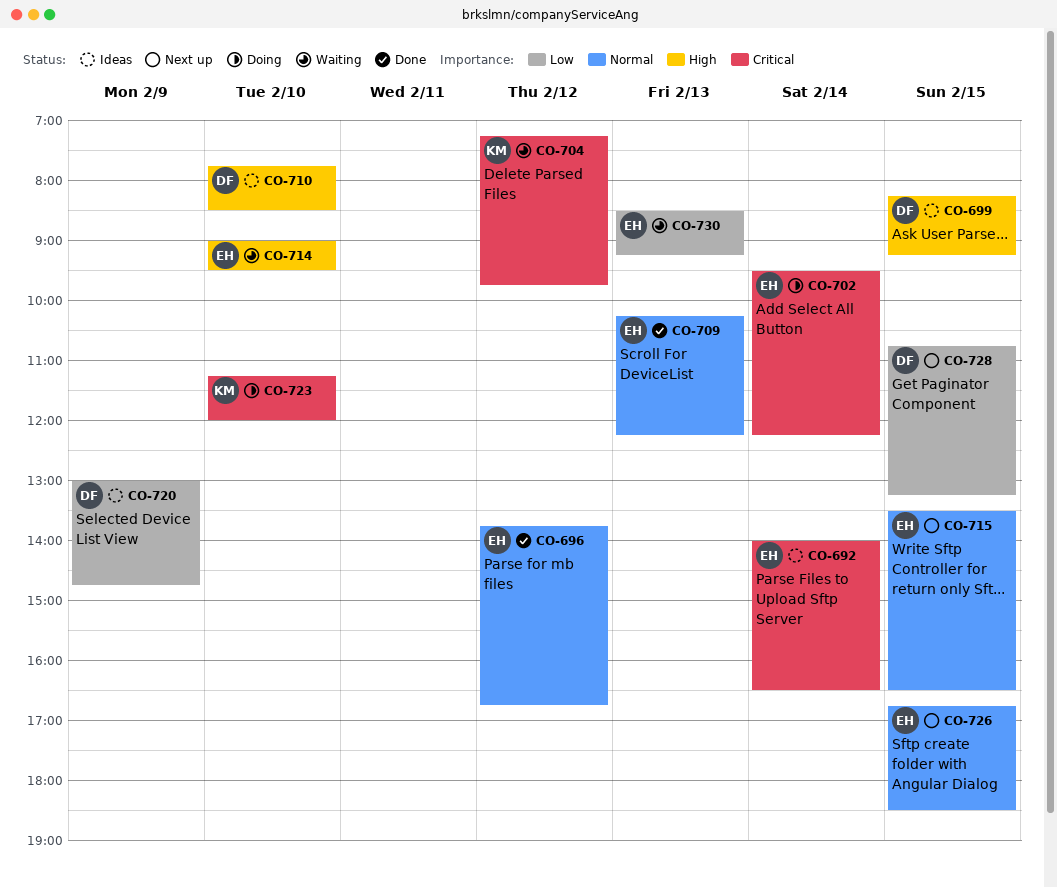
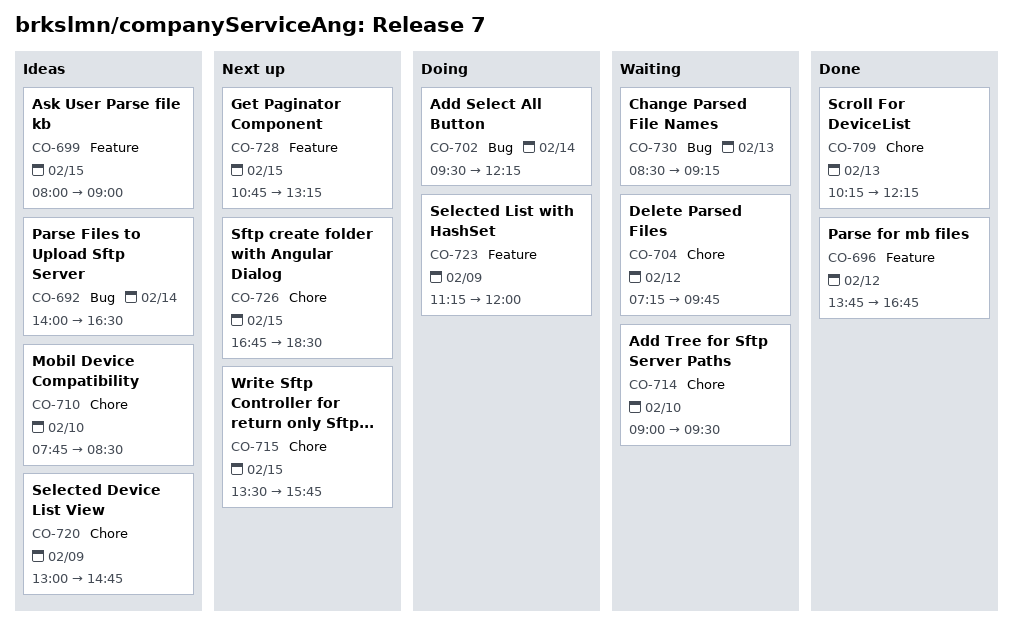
CO-699, begins: 08:15 -> 08:00
CO-699, ends: 09:15 -> 09:00
CO-715, ends: 16:30 -> 15:45
CO-723, day: Feb 10 -> Feb 9

